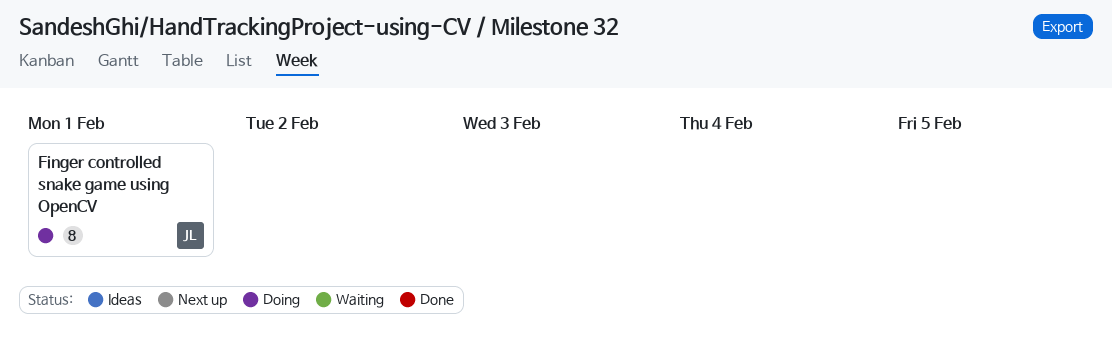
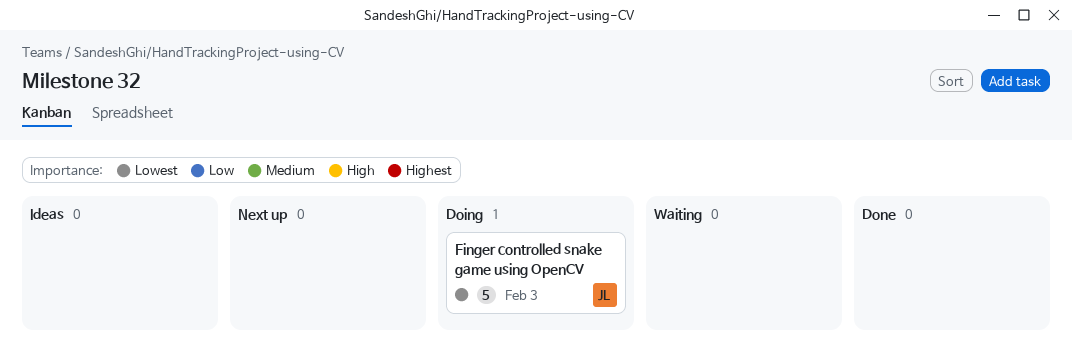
Finger controlled snake game using OpenCV, estimate: 8 -> 5
Finger controlled snake game using OpenCV, due: Feb 1 -> Feb 3

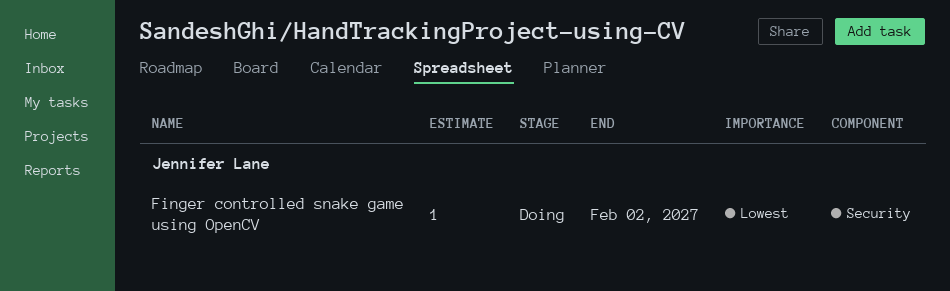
Finger controlled snake game using OpenCV, estimate: 5 -> 1
Finger controlled snake game using OpenCV, due: Feb 3 -> Feb 2

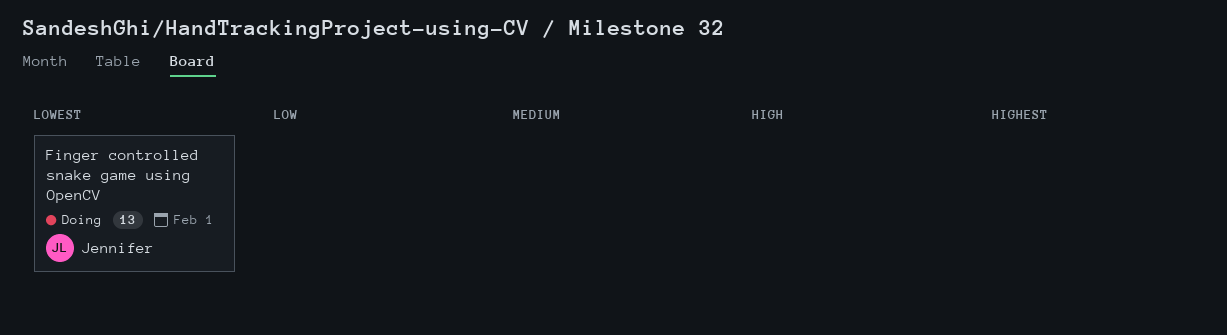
Finger controlled snake game using OpenCV, estimate: 1 -> 13
Finger controlled snake game using OpenCV, due: Feb 2 -> Feb 1

